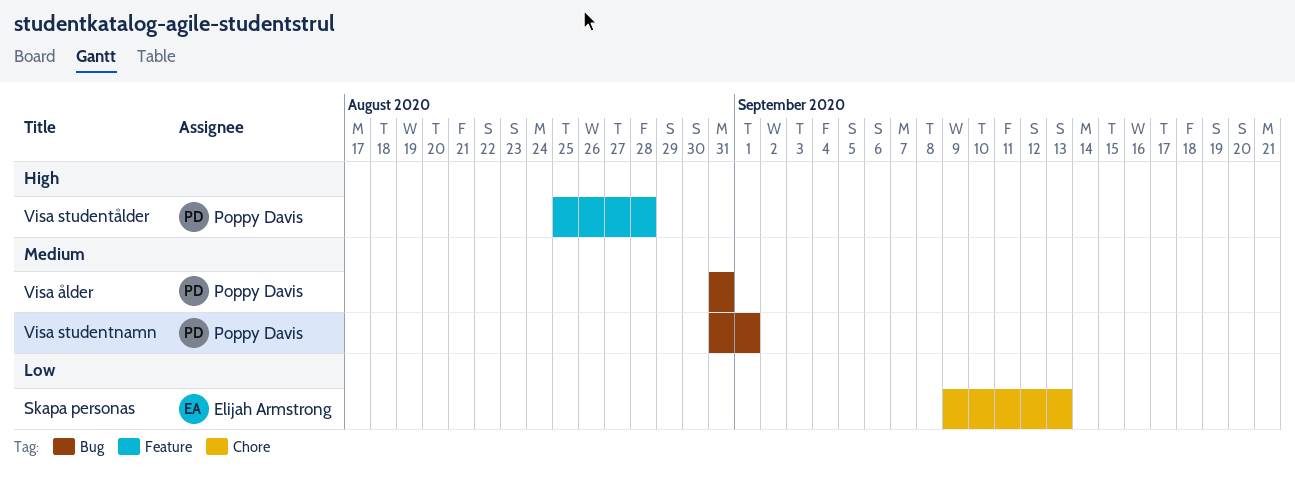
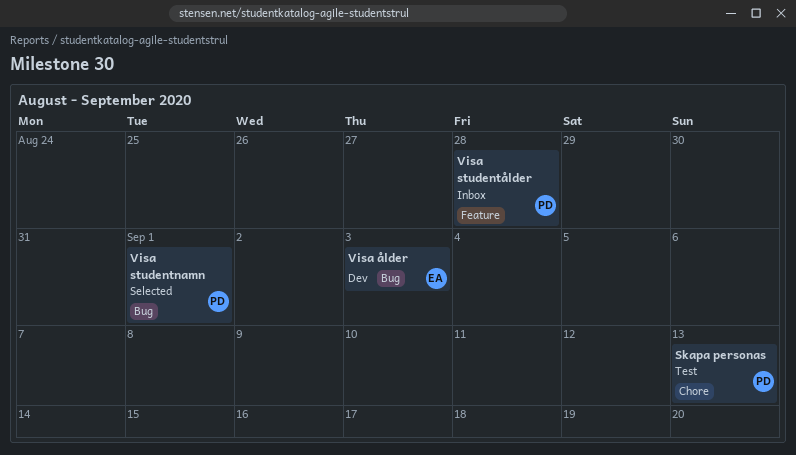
Skapa personas, owner: Elijah Armstrong -> Poppy Davis
Visa ålder, owner: Poppy Davis -> Elijah Armstrong
Visa ålder, due: Aug 31 -> Sep 3

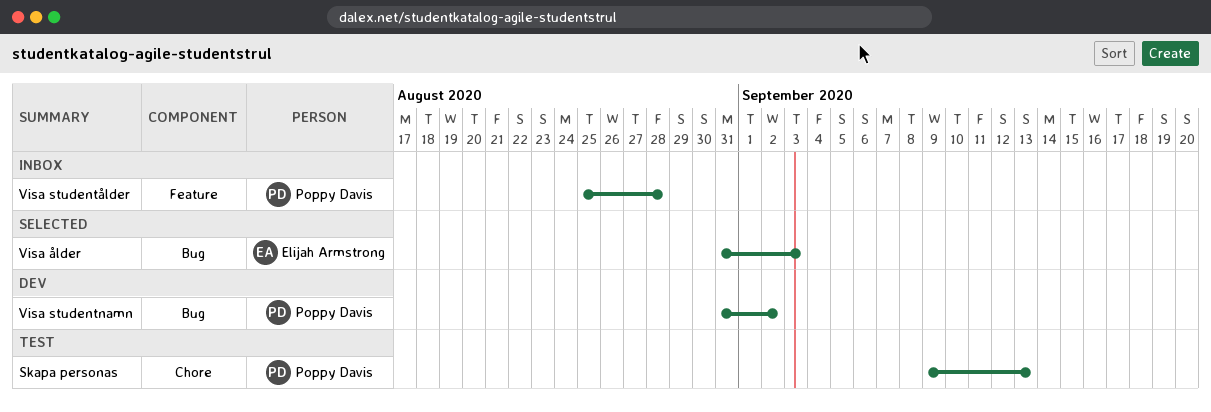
Visa studentnamn, status: Selected -> Dev
Visa studentnamn, due: Sep 1 -> Sep 2
Visa ålder, status: Dev -> Selected

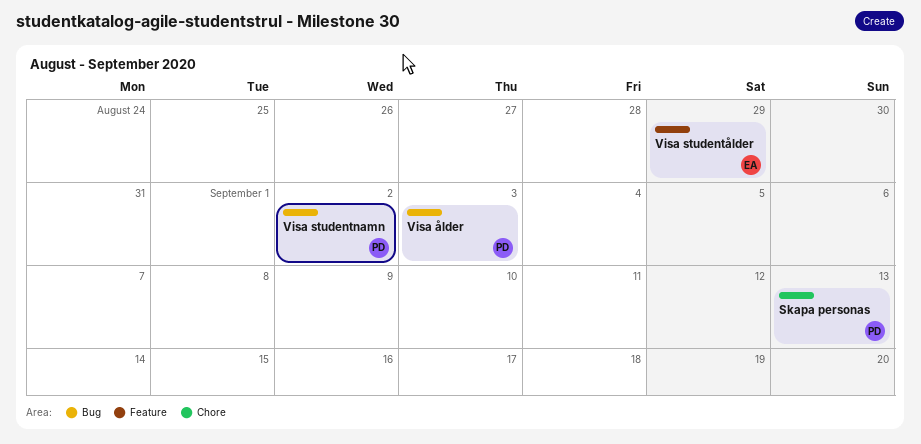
Visa studentålder, owner: Poppy Davis -> Elijah Armstrong
Visa studentålder, due: Aug 28 -> Aug 29
Visa ålder, owner: Elijah Armstrong -> Poppy Davis

